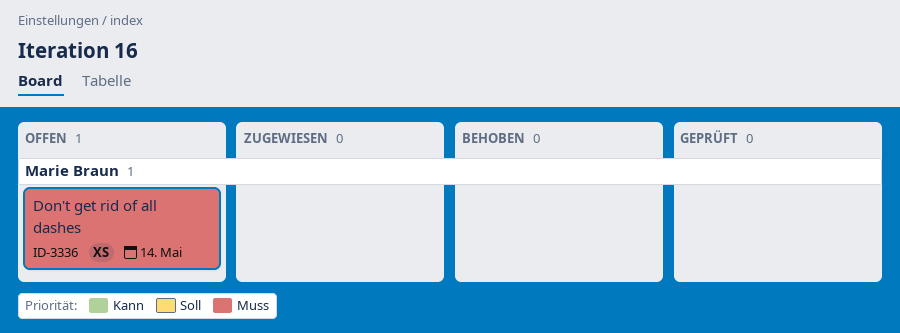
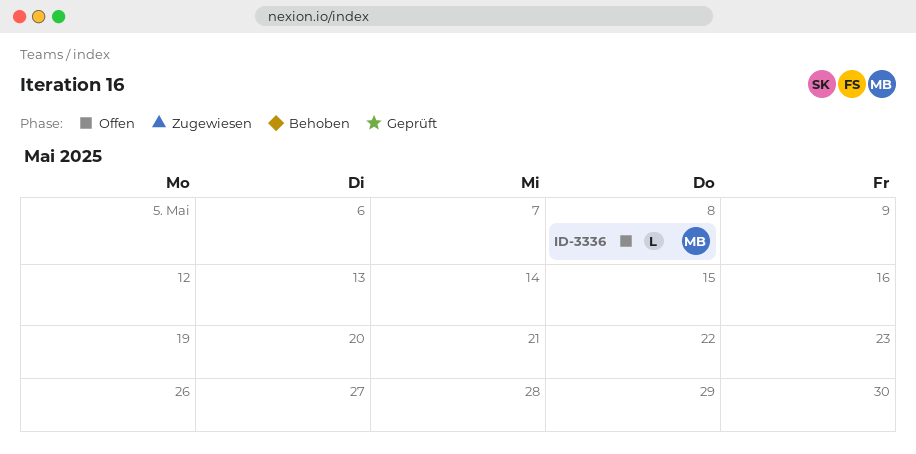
ID-3336, estimate: XS -> L
ID-3336, due: May 14 -> May 8

